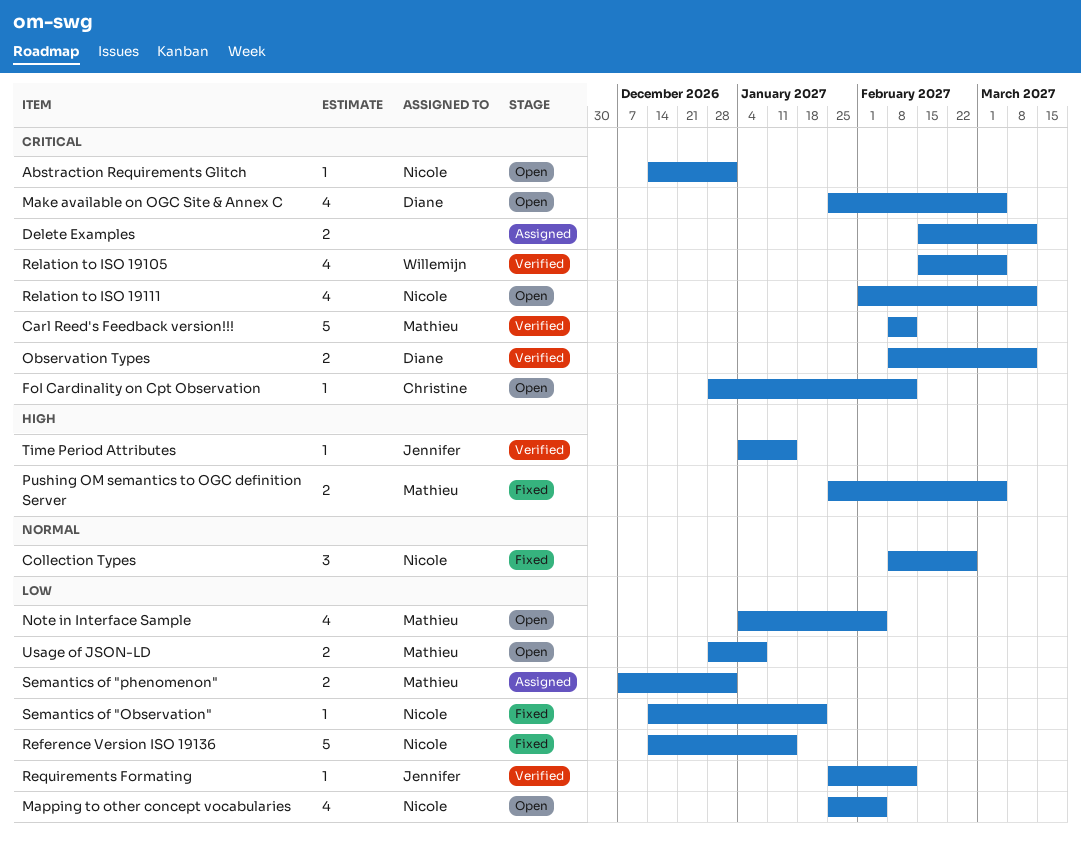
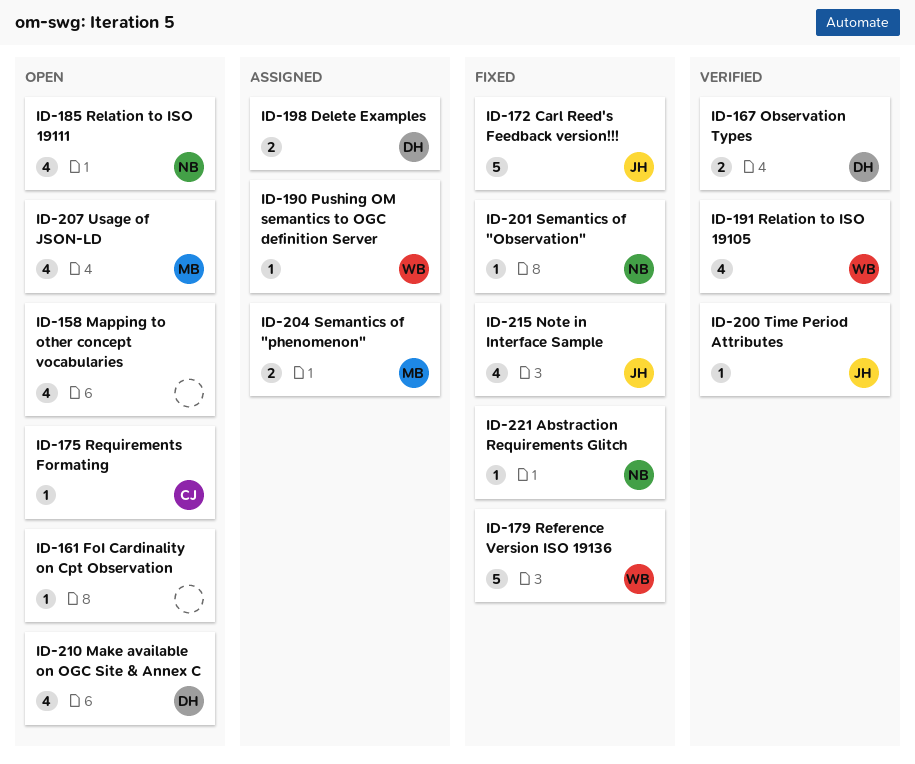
Abstraction Requirements Glitch, status: Open -> Fixed
Carl Reed's Feedback version!!!, status: Verified -> Fixed
Carl Reed's Feedback version!!!, owner: Mathieu -> Jennifer
Collection Types: present -> none
Delete Examples, owner: none -> Diane
FoI Cardinality on Cpt Observation, owner: Christine -> none
Mapping to other concept vocabularies, owner: Nicole -> none
Note in Interface Sample, status: Open -> Fixed
Note in Interface Sample, owner: Mathieu -> Jennifer
Pushing OM semantics to OGC definition Server, status: Fixed -> Assigned
Pushing OM semantics to OGC definition Server, owner: Mathieu -> Willemijn
Pushing OM semantics to OGC definition Server, estimate: 2 -> 1
Reference Version ISO 19136, owner: Nicole -> Willemijn
Requirements Formating, status: Verified -> Open
Requirements Formating, owner: Jennifer -> Christine
Usage of JSON-LD, estimate: 2 -> 4

